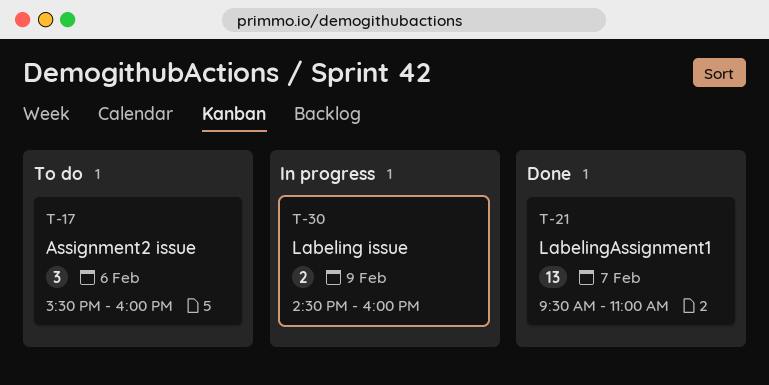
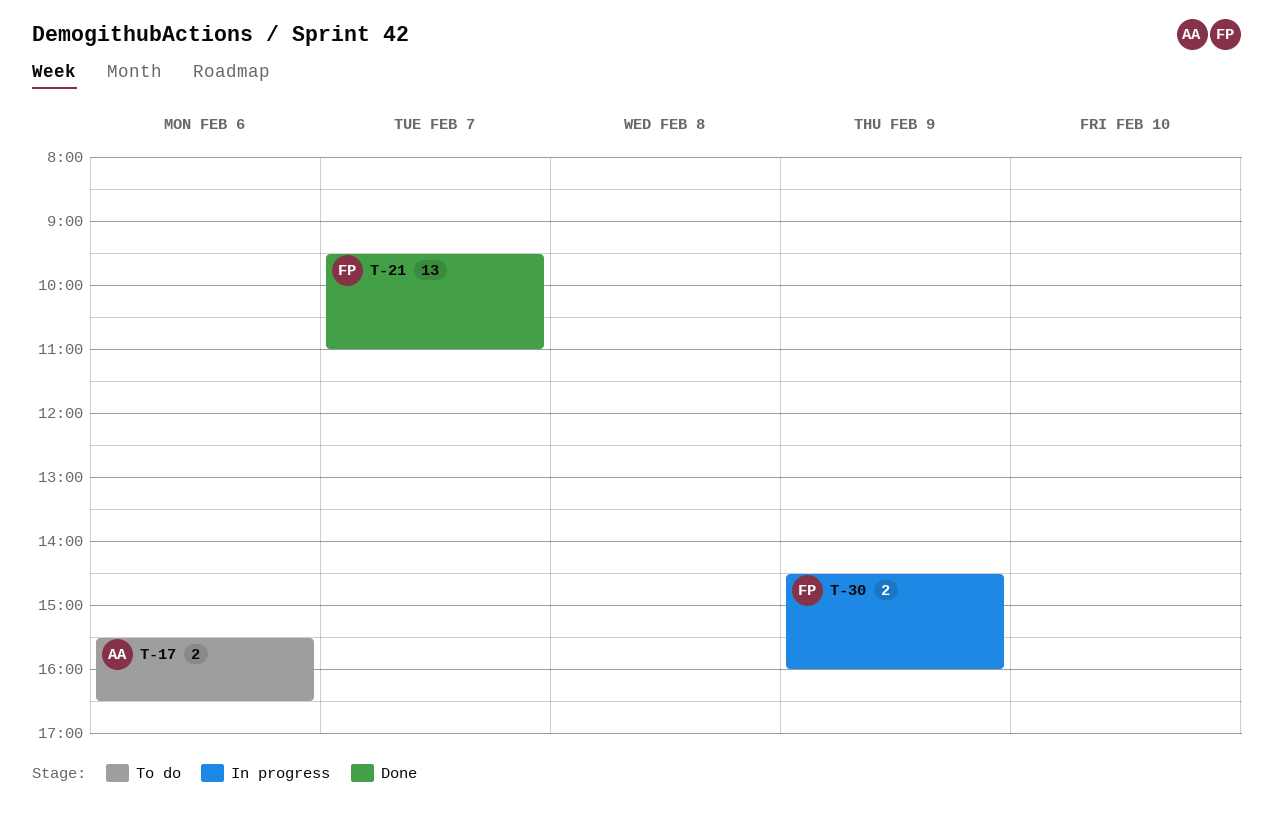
T-17, estimate: 3 -> 2
T-17, ends: 16:00 -> 16:30

